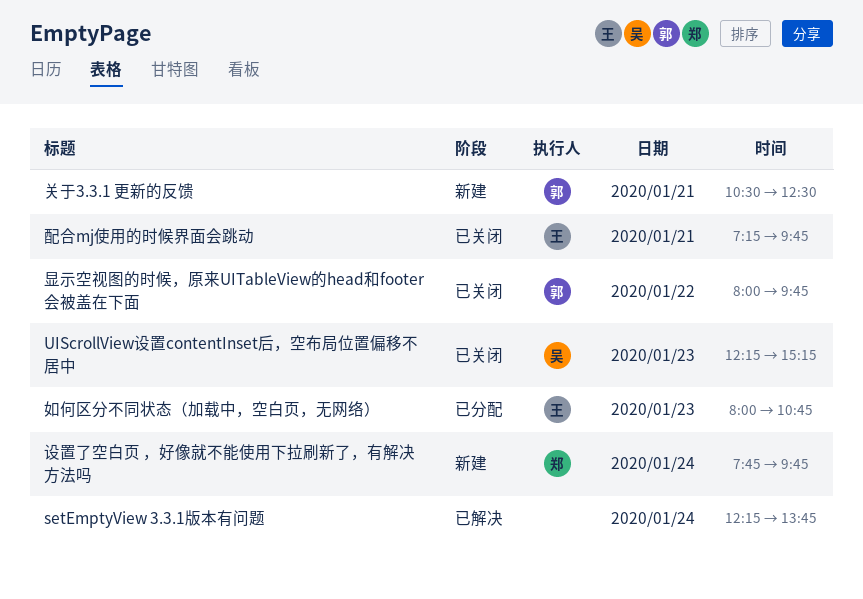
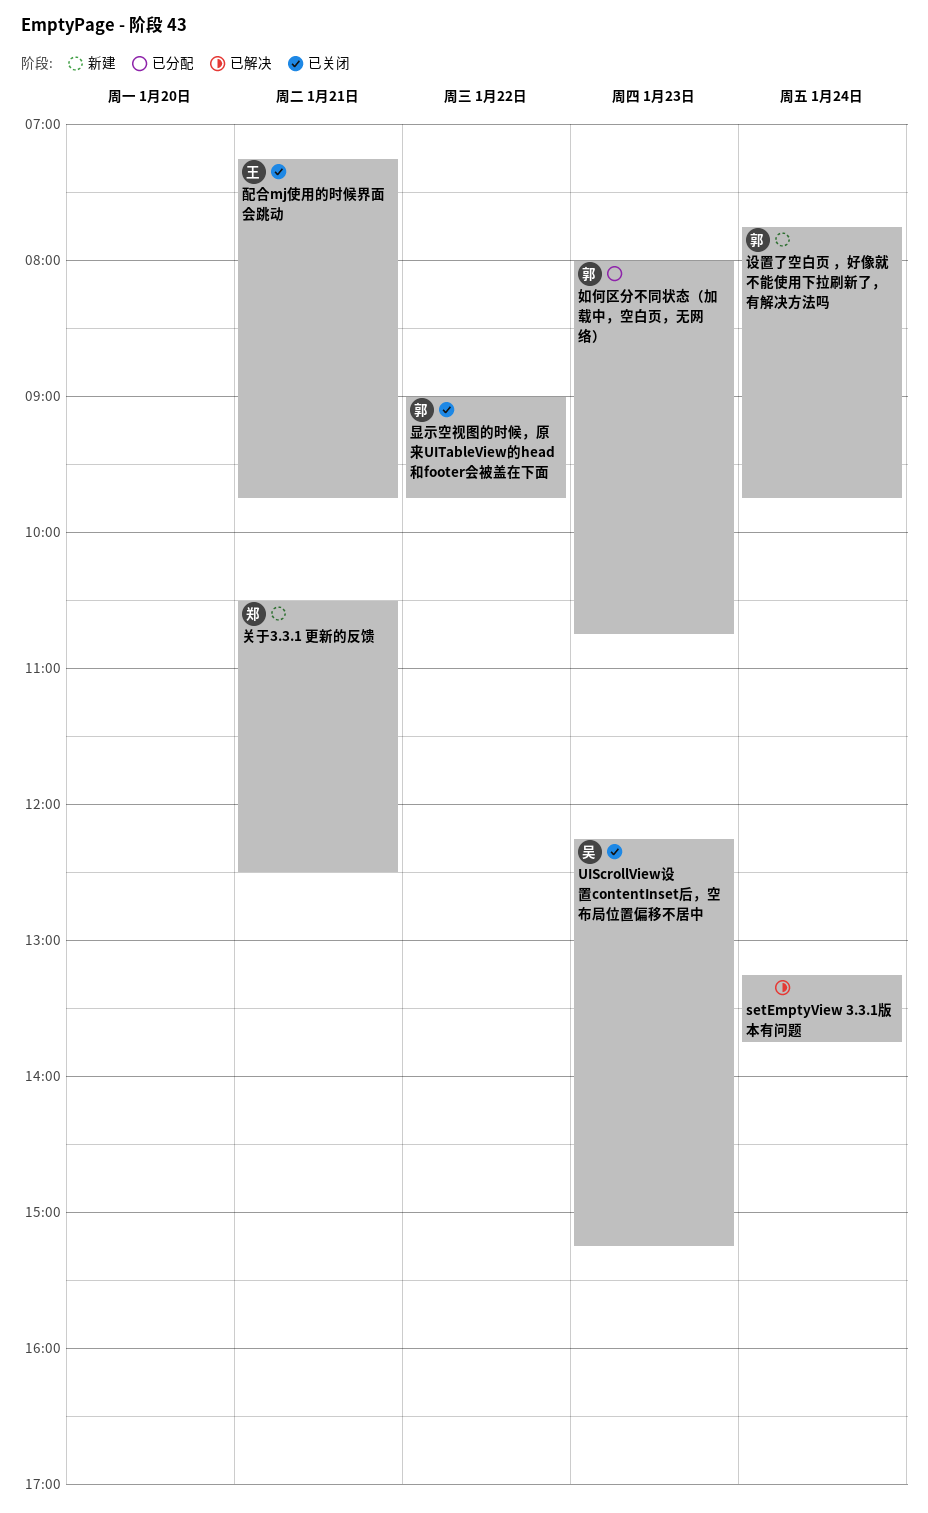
setEmptyView 3.3.1版本有问题, begins: 12:15 -> 13:15
关于3.3.1 更新的反馈, owner: 郭 -> 郑
如何区分不同状态（加载中，空白页，无网络）, owner: 王 -> 郭
显示空视图的时候，原来UITableView的head和footer会被盖在下面, begins: 08:00 -> 09:00
设置了空白页 ，好像就不能使用下拉刷新了，有解决方法吗, owner: 郑 -> 郭

